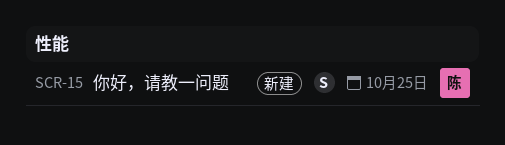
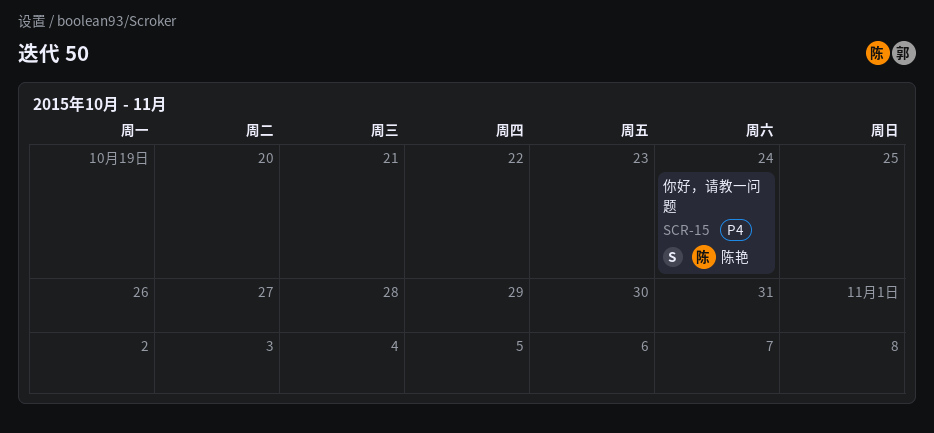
SCR-15, due: Oct 25 -> Oct 24

